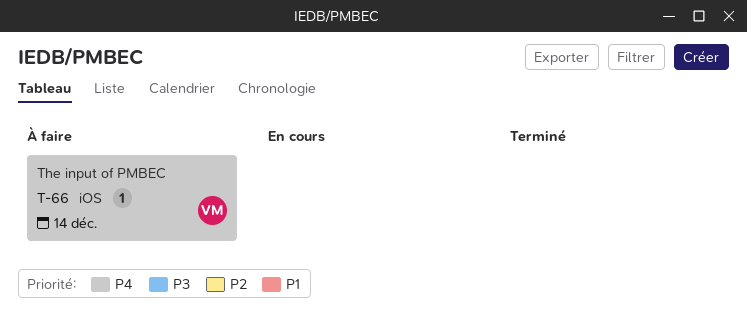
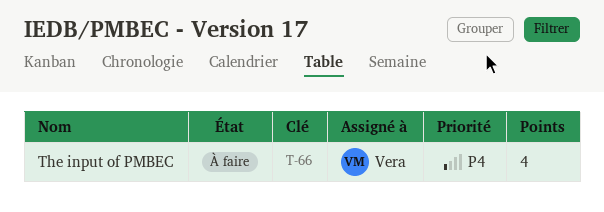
T-66, estimate: 1 -> 4

